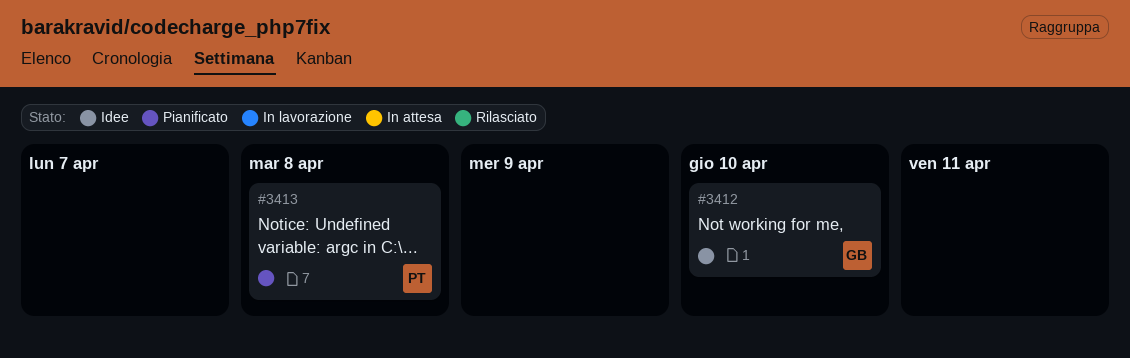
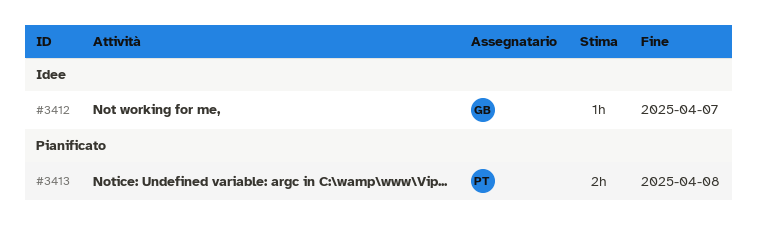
#3412, due: Apr 10 -> Apr 7

